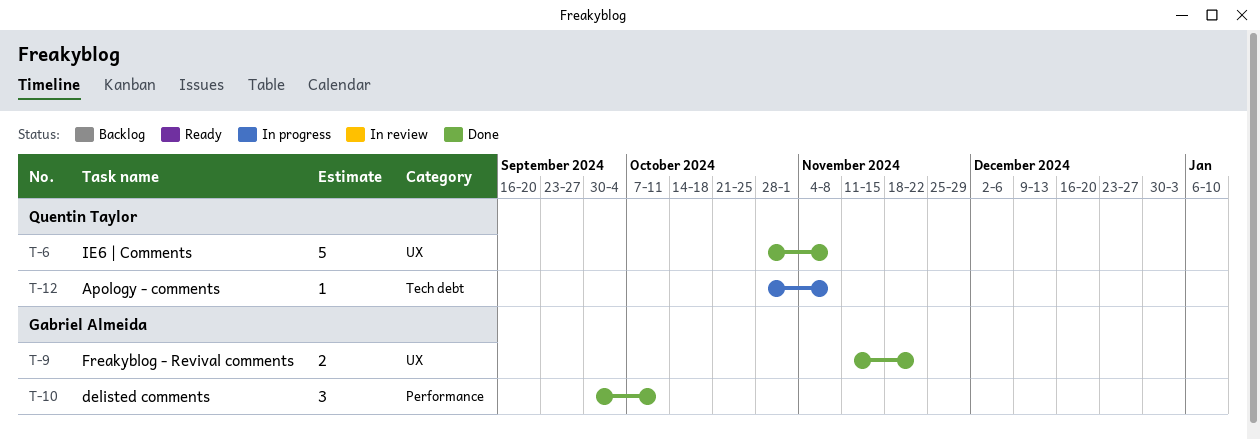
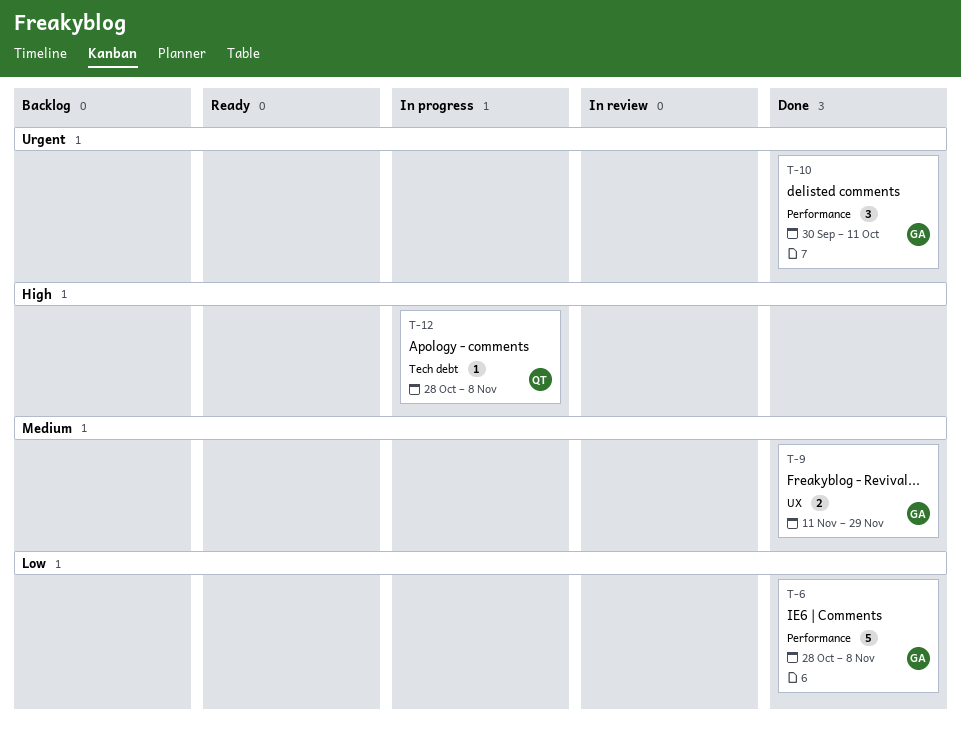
T-6, owner: Quentin Taylor -> Gabriel Almeida
T-6, label: UX -> Performance
T-9, due: Nov 22 -> Nov 29

